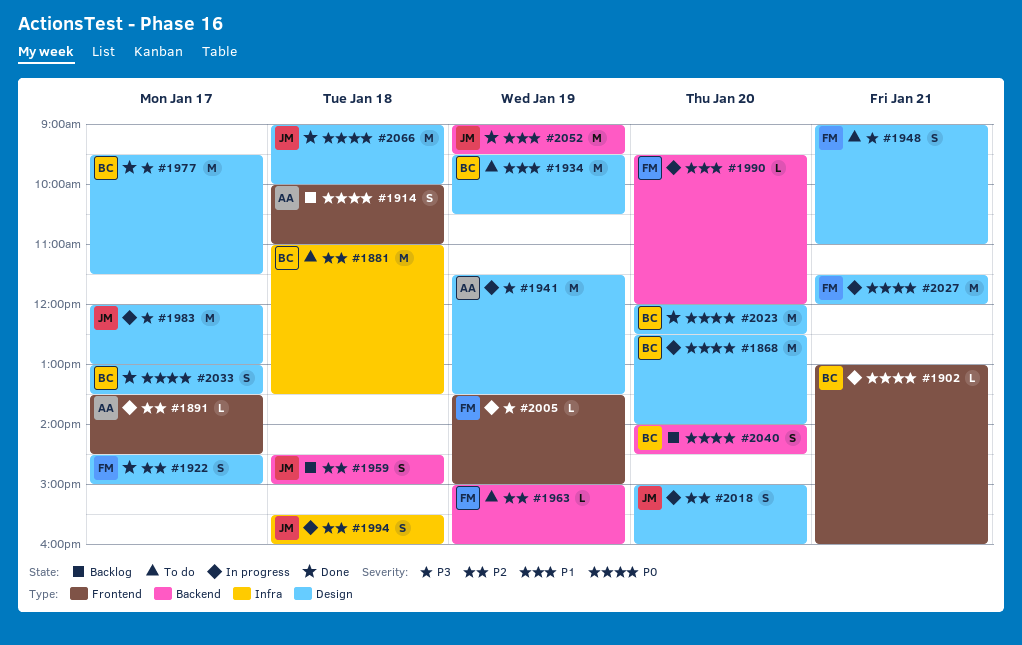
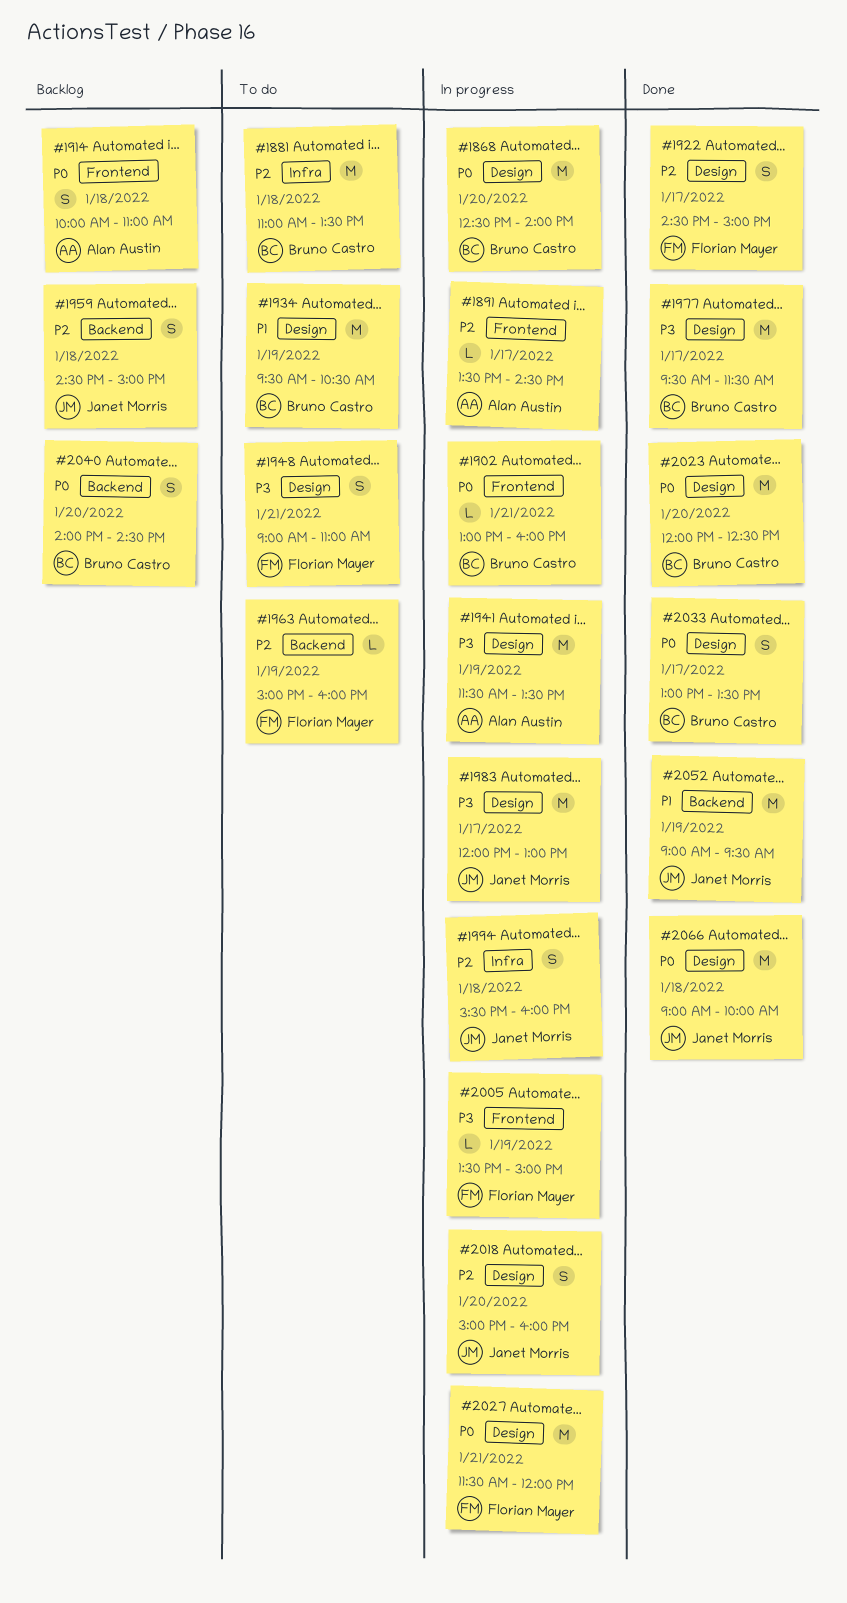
#1990: present -> none

